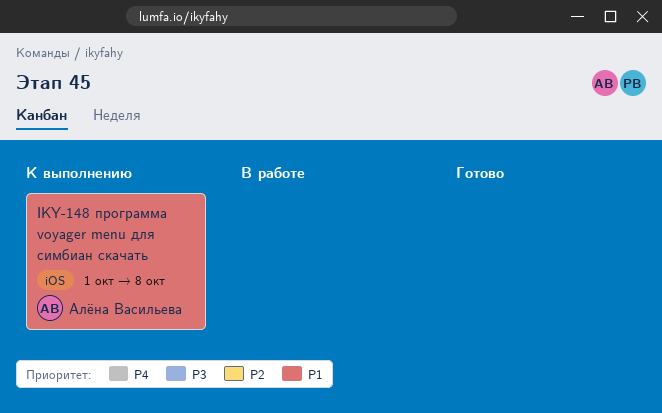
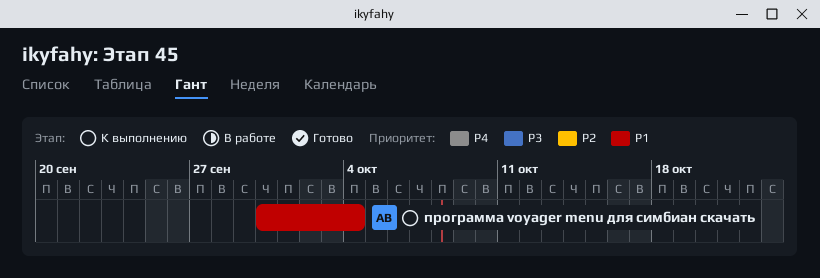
программа voyager menu для симбиан скачать, start: Oct 1 -> Sep 30
программа voyager menu для симбиан скачать, due: Oct 8 -> Oct 4

